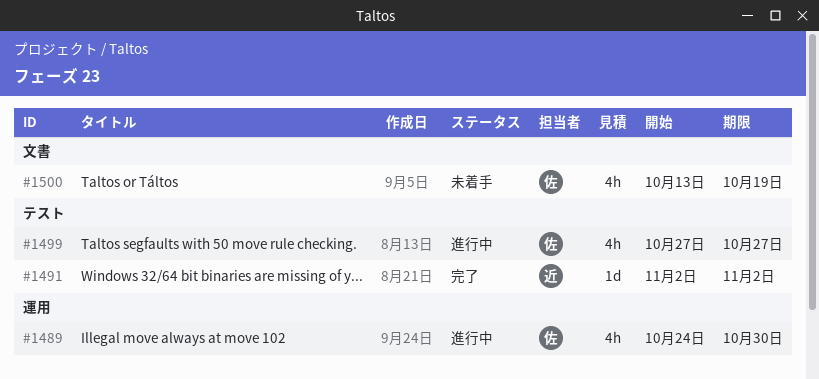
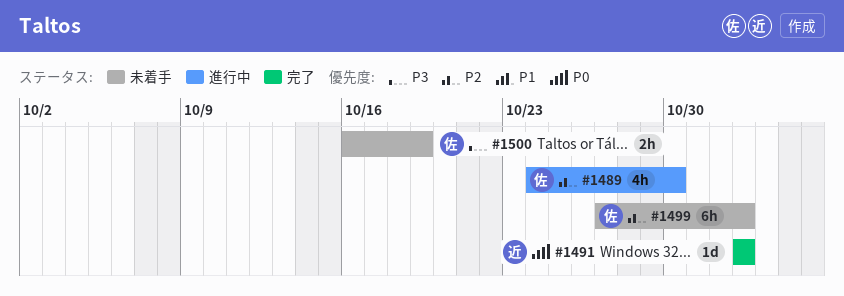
#1499, status: 進行中 -> 未着手
#1499, estimate: 4h -> 6h
#1499, due: Oct 27 -> Nov 2
#1500, estimate: 4h -> 2h
#1500, start: Oct 13 -> Oct 16

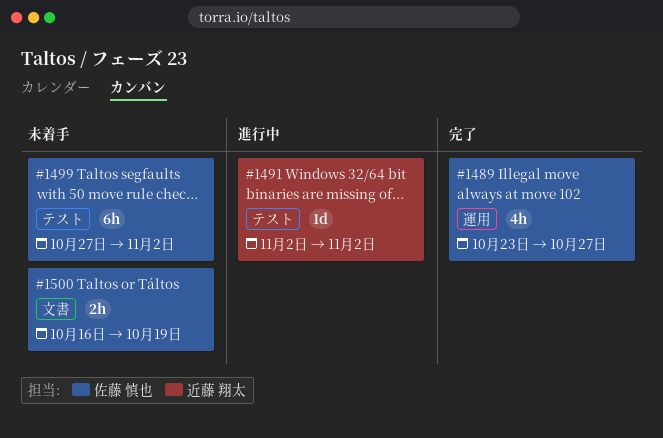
#1489, status: 進行中 -> 完了
#1489, start: Oct 24 -> Oct 23
#1489, due: Oct 30 -> Oct 27
#1491, status: 完了 -> 進行中

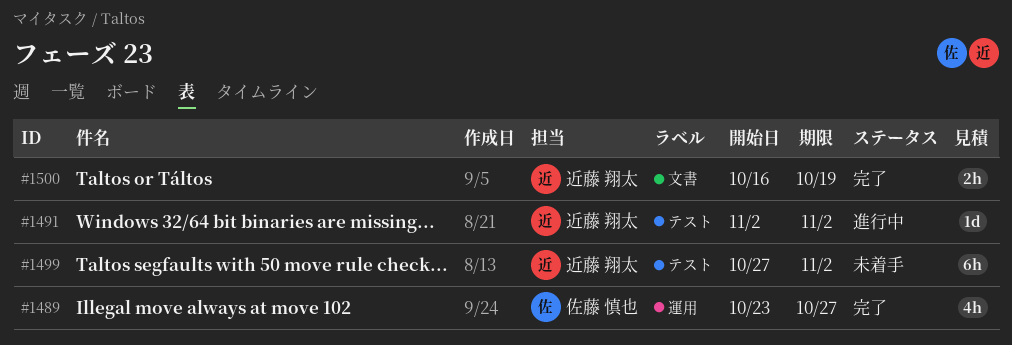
#1499, owner: 佐藤 慎也 -> 近藤 翔太
#1500, status: 未着手 -> 完了
#1500, owner: 佐藤 慎也 -> 近藤 翔太

